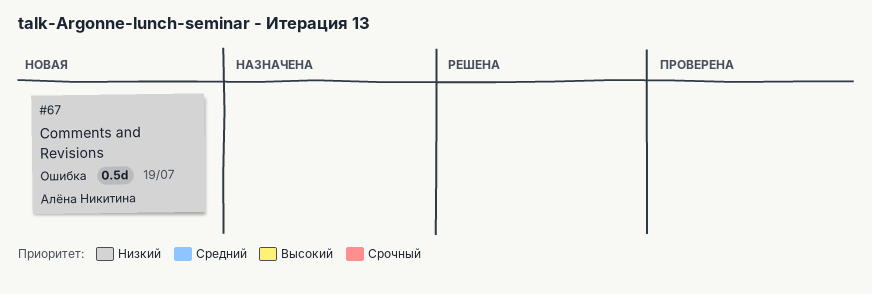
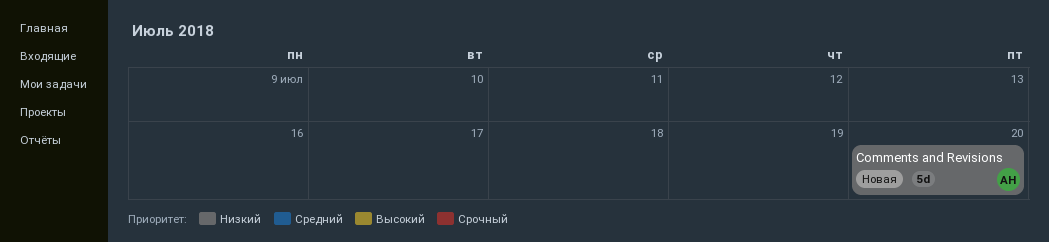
Comments and Revisions, estimate: 0.5d -> 5d
Comments and Revisions, due: Jul 19 -> Jul 20

